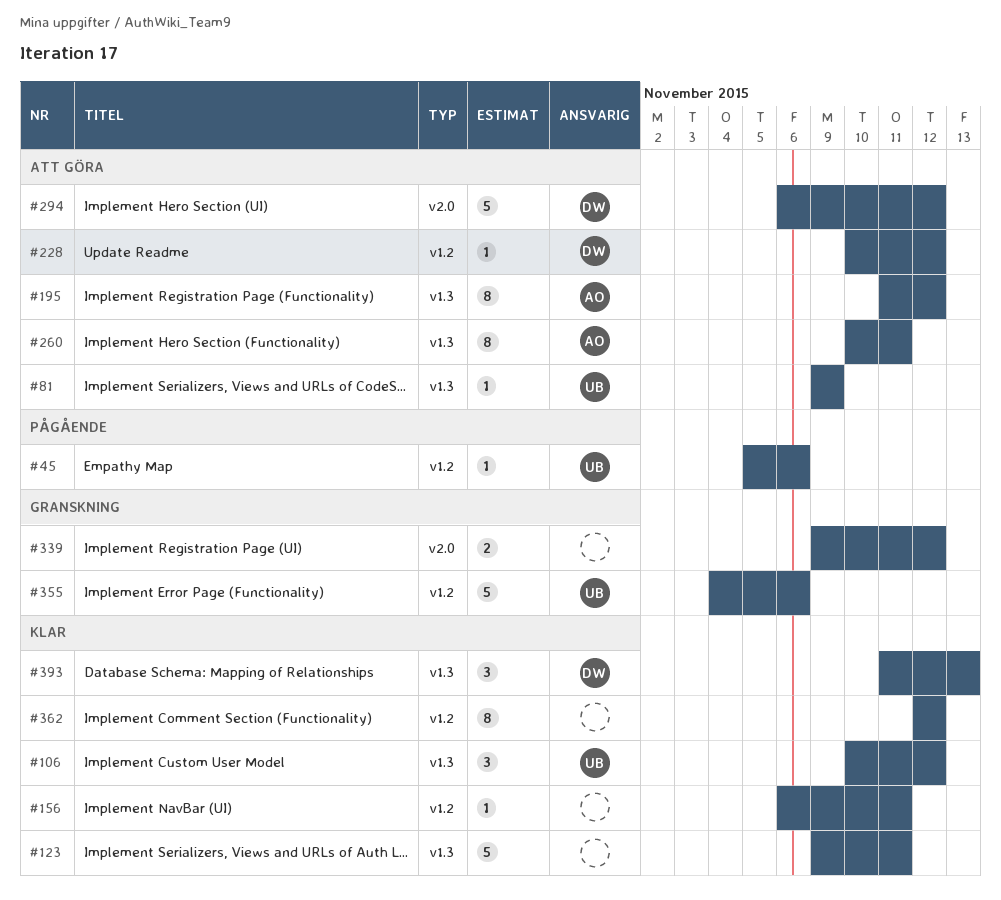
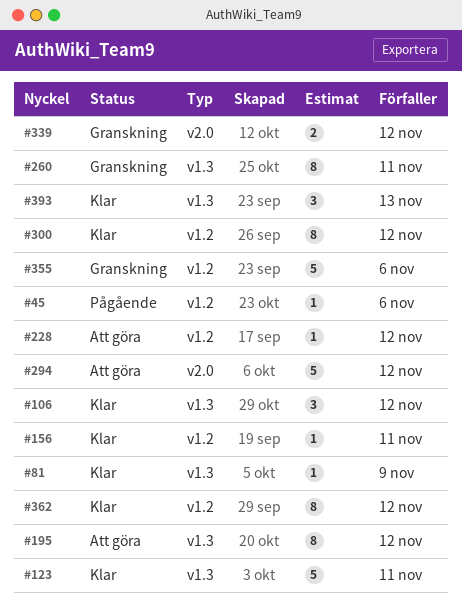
#81, status: Att göra -> Klar
#260, status: Att göra -> Granskning
#300: none -> present

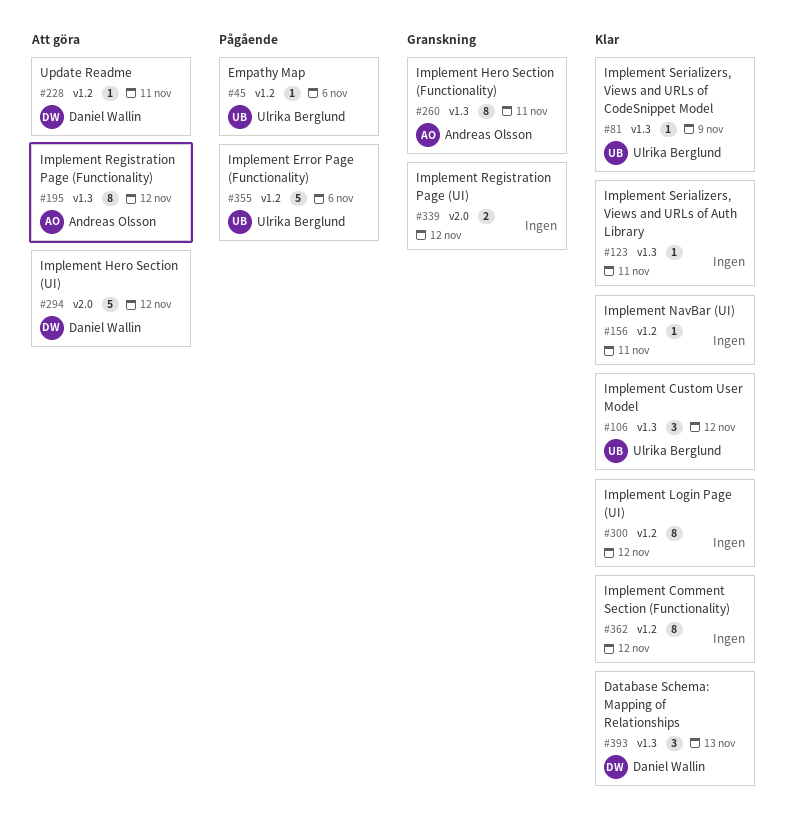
#123, estimate: 5 -> 1
#228, due: Nov 12 -> Nov 11
#355, status: Granskning -> Pågående

